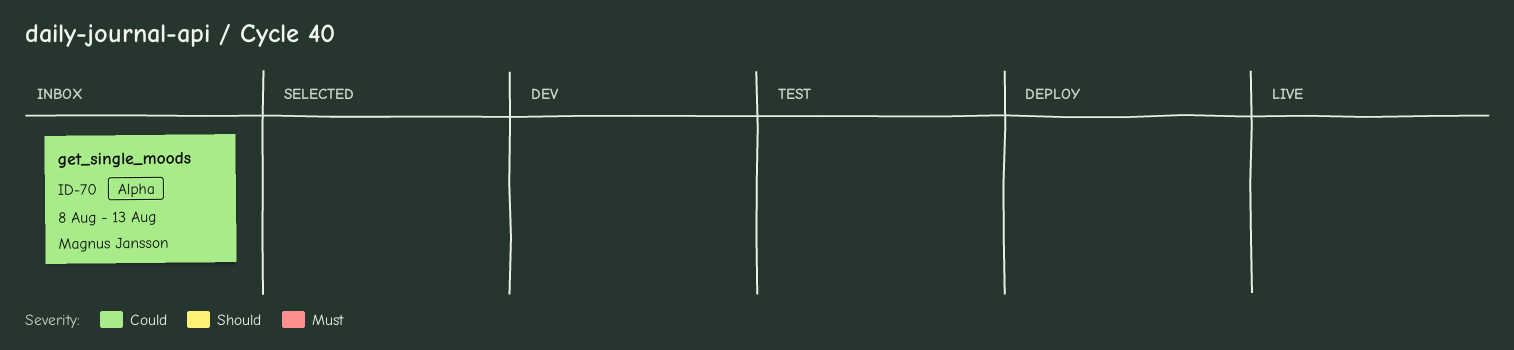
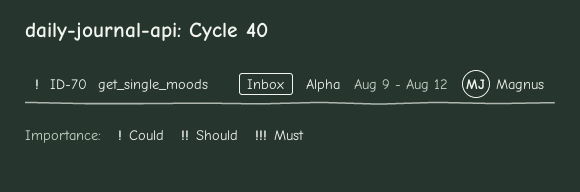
ID-70, start: Aug 8 -> Aug 9
ID-70, due: Aug 13 -> Aug 12

